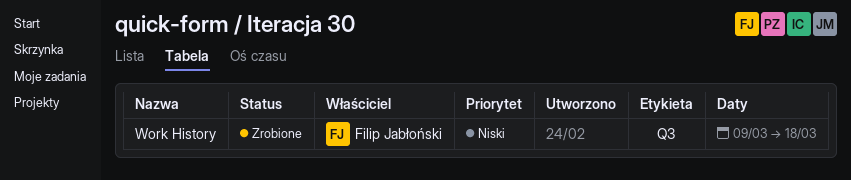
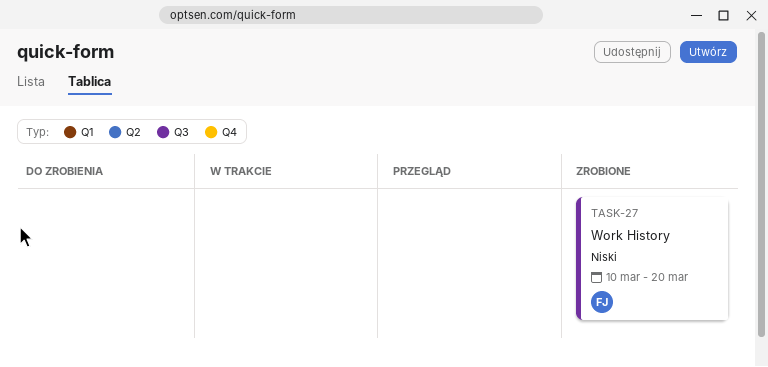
Work History, start: Mar 9 -> Mar 10
Work History, due: Mar 18 -> Mar 20

